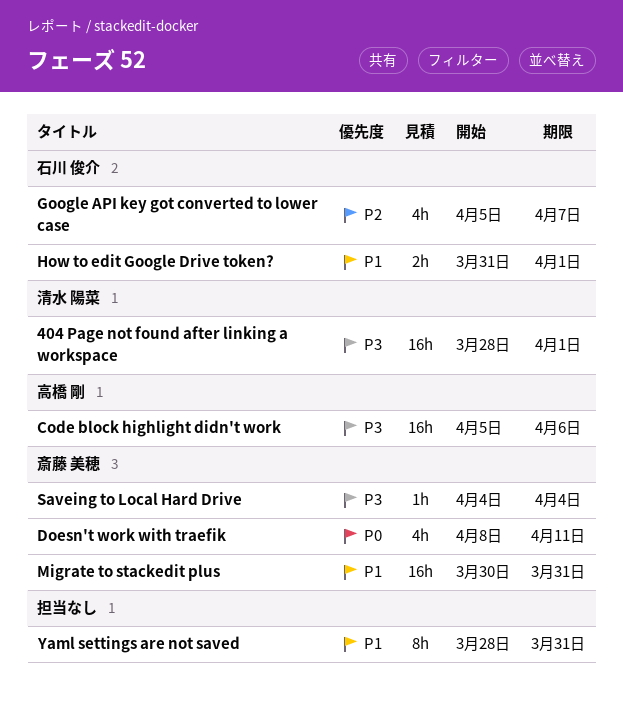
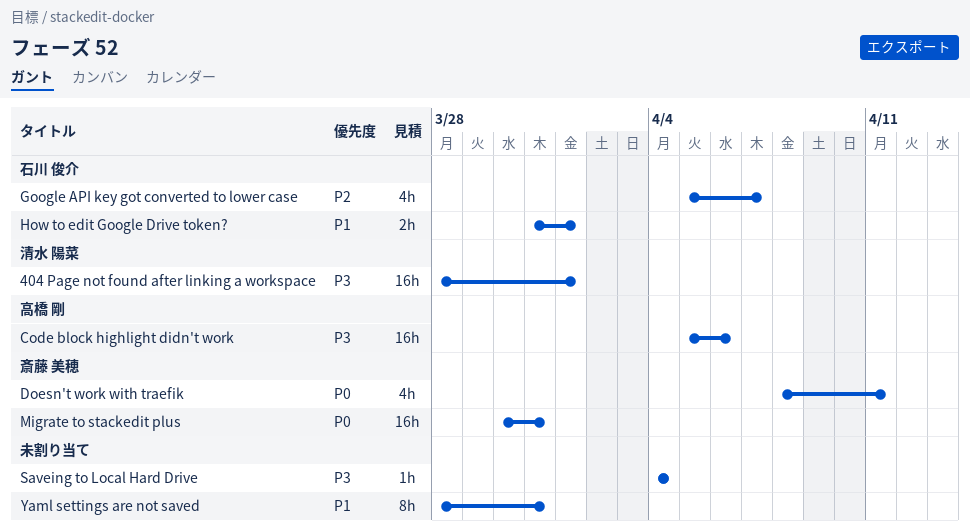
Migrate to stackedit plus, priority: P1 -> P0
Saveing to Local Hard Drive, owner: 斎藤 美穂 -> none

